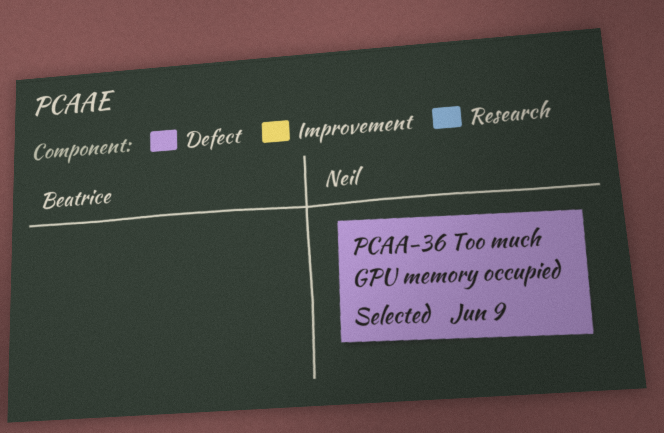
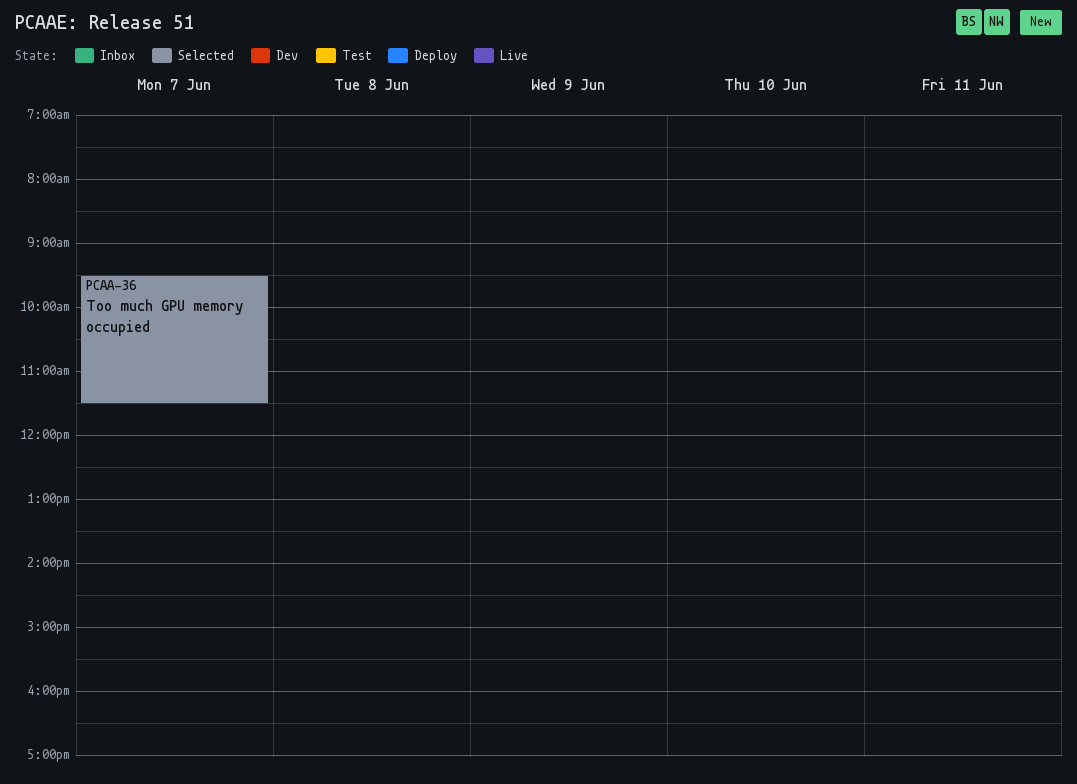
PCAA-36, day: Jun 9 -> Jun 7

